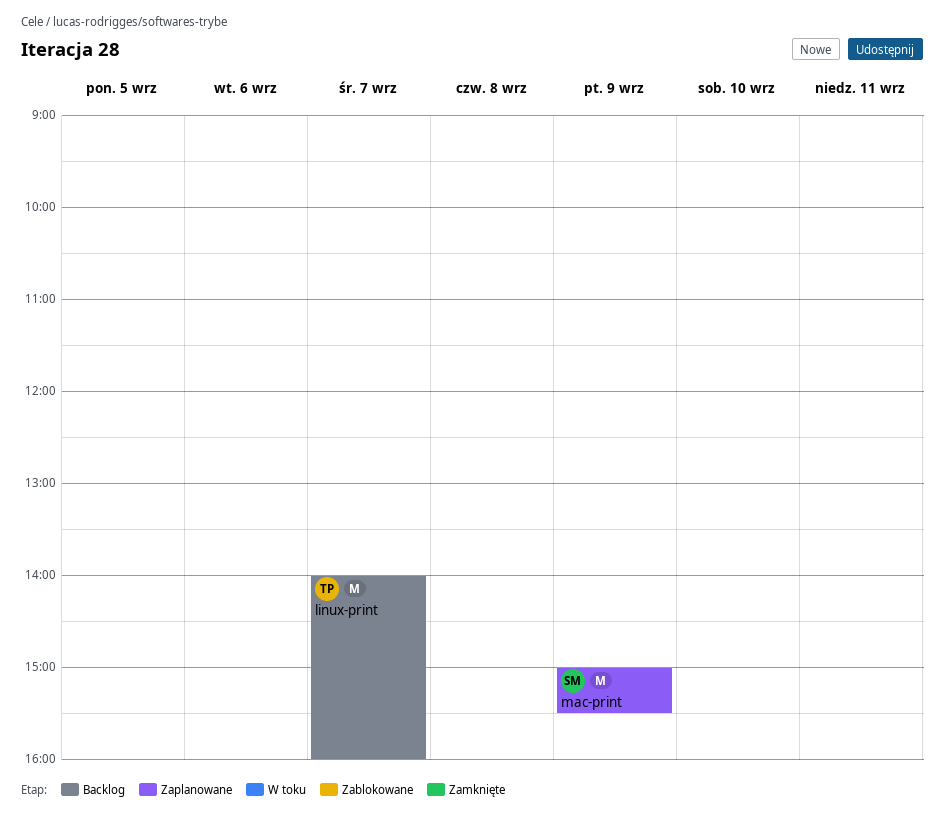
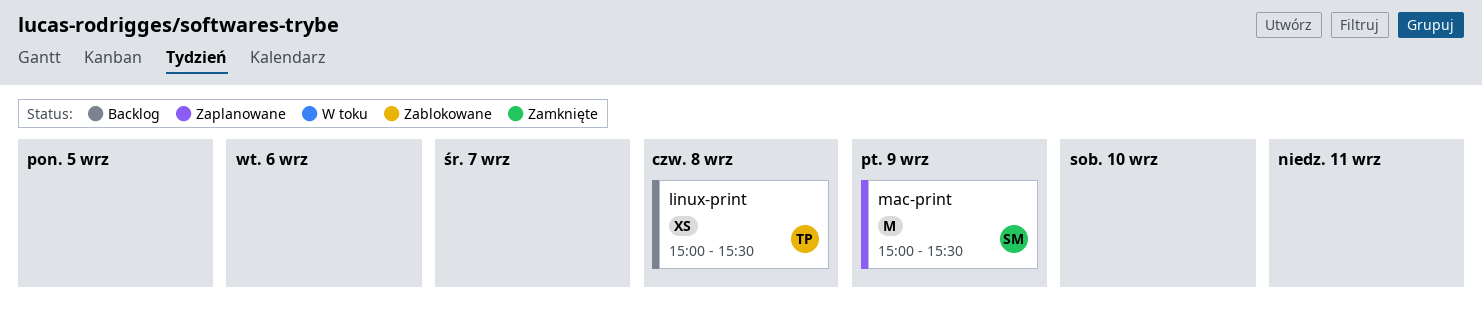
linux-print, estimate: M -> XS
linux-print, day: Sep 7 -> Sep 8
linux-print, begins: 14:00 -> 15:00
linux-print, ends: 16:00 -> 15:30

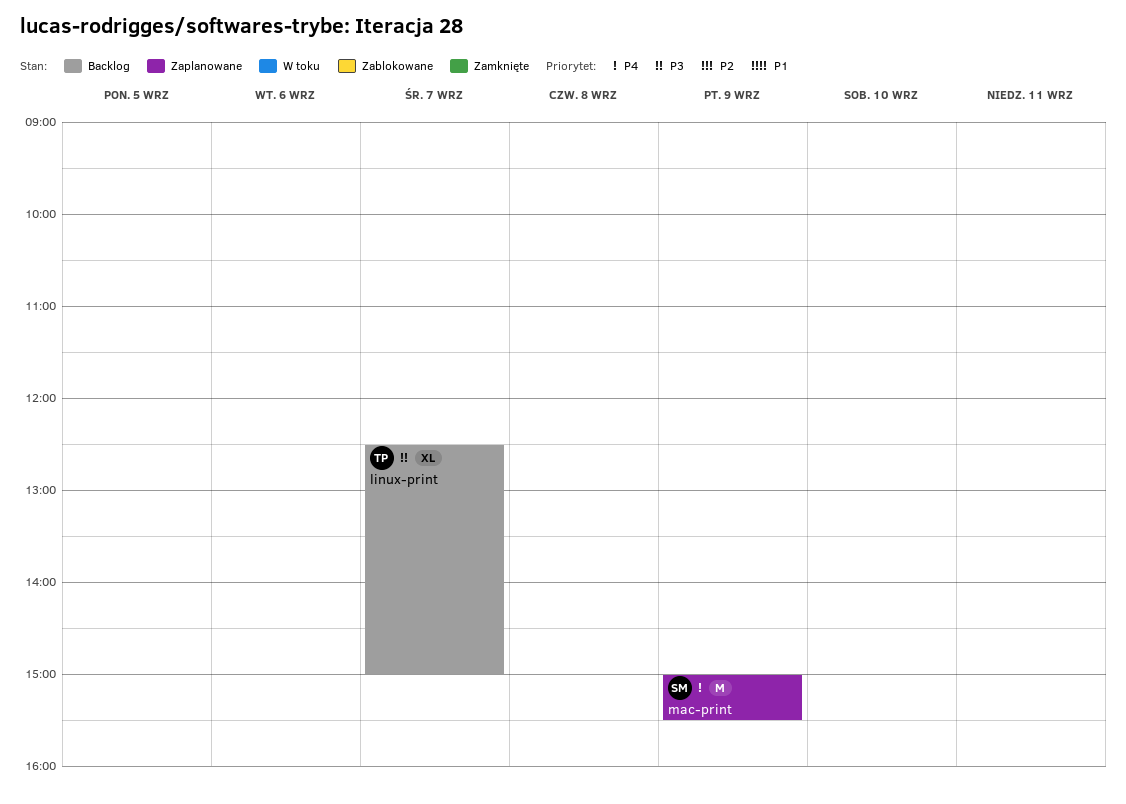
linux-print, estimate: XS -> XL
linux-print, day: Sep 8 -> Sep 7
linux-print, begins: 15:00 -> 12:30
linux-print, ends: 15:30 -> 15:00

